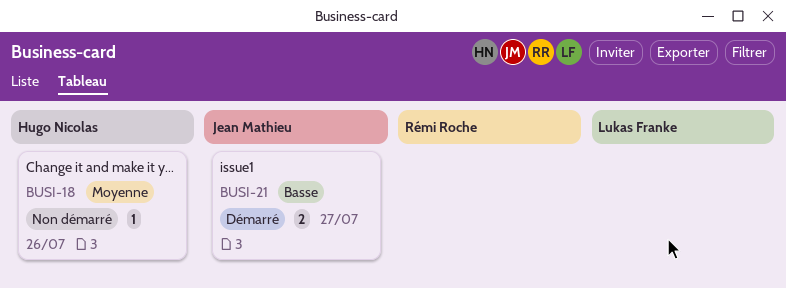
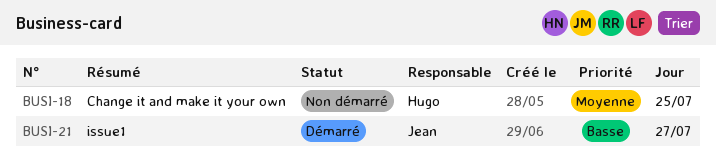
BUSI-18, day: Jul 26 -> Jul 25

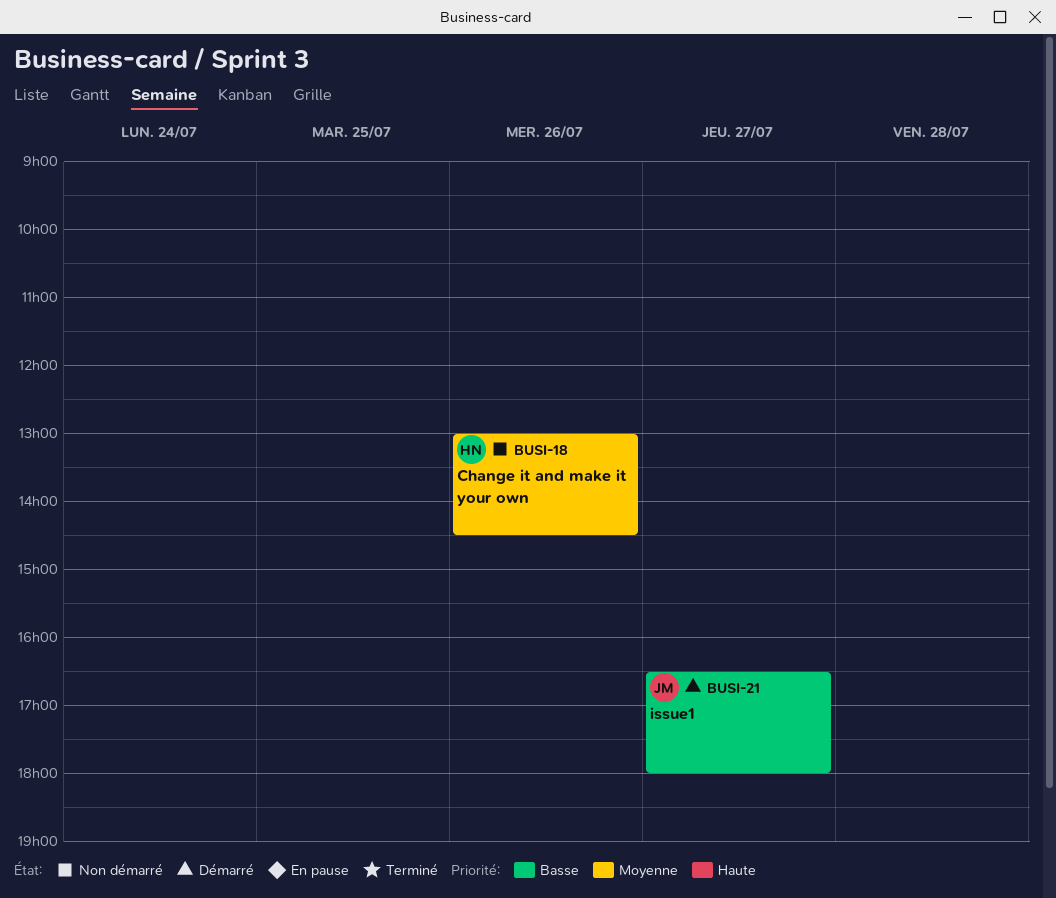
BUSI-18, day: Jul 25 -> Jul 26

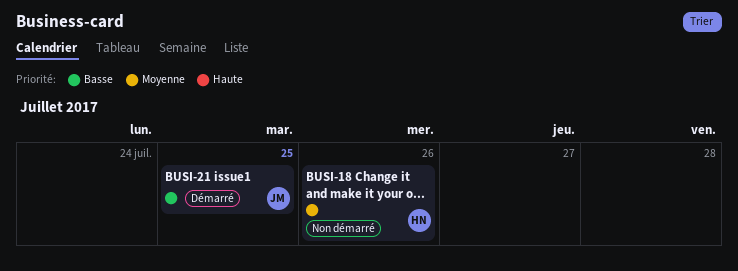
BUSI-21, day: Jul 27 -> Jul 25

